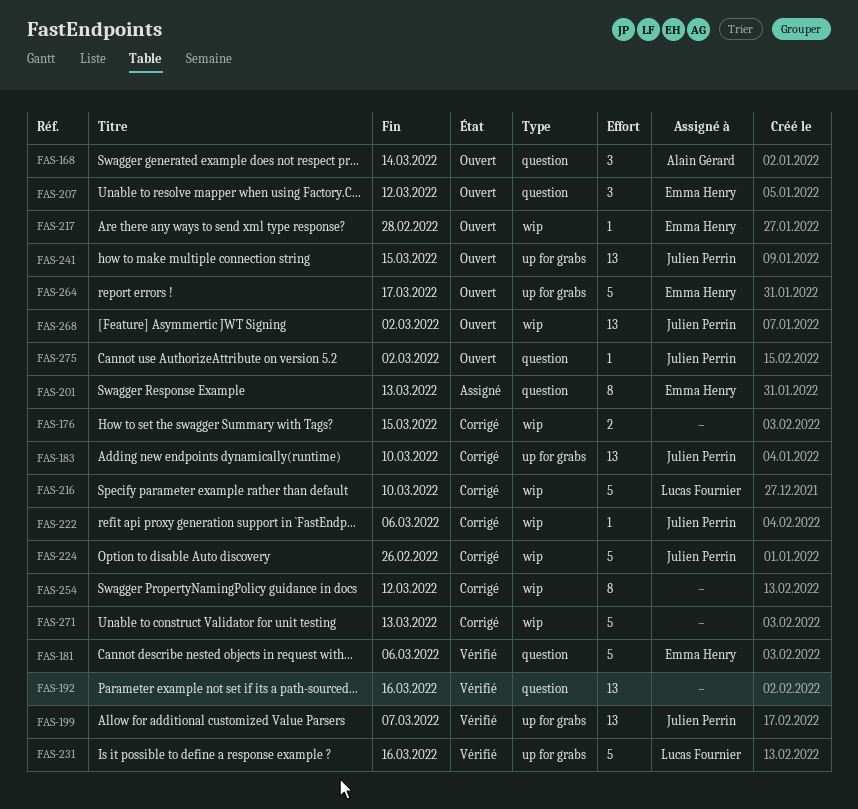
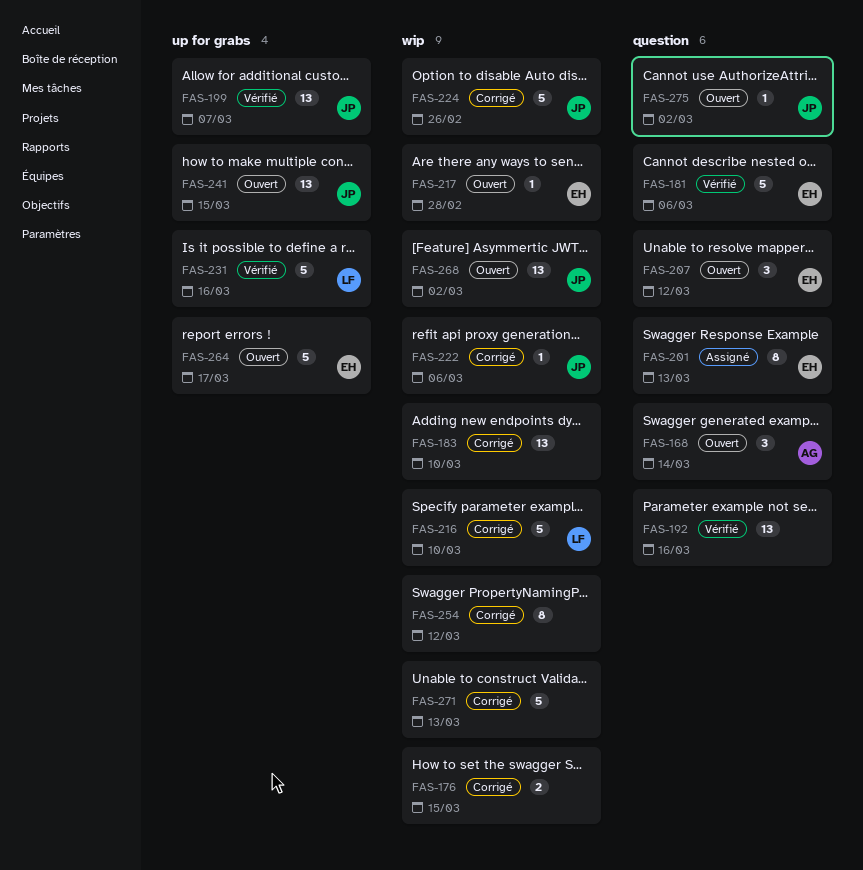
FAS-183, owner: Julien Perrin -> none
FAS-183, label: up for grabs -> wip

